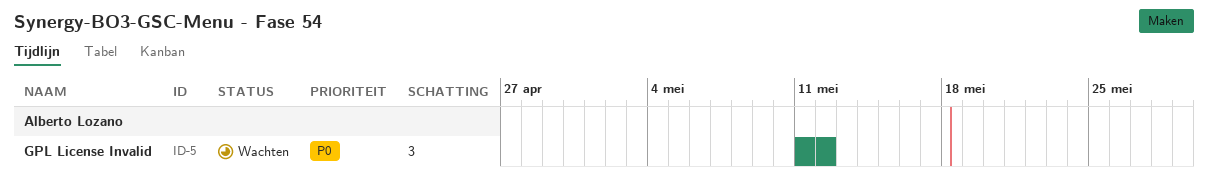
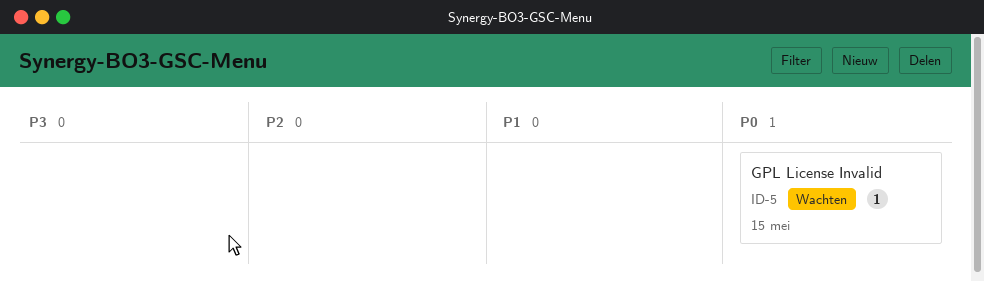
ID-5, estimate: 3 -> 1
ID-5, due: May 12 -> May 15

